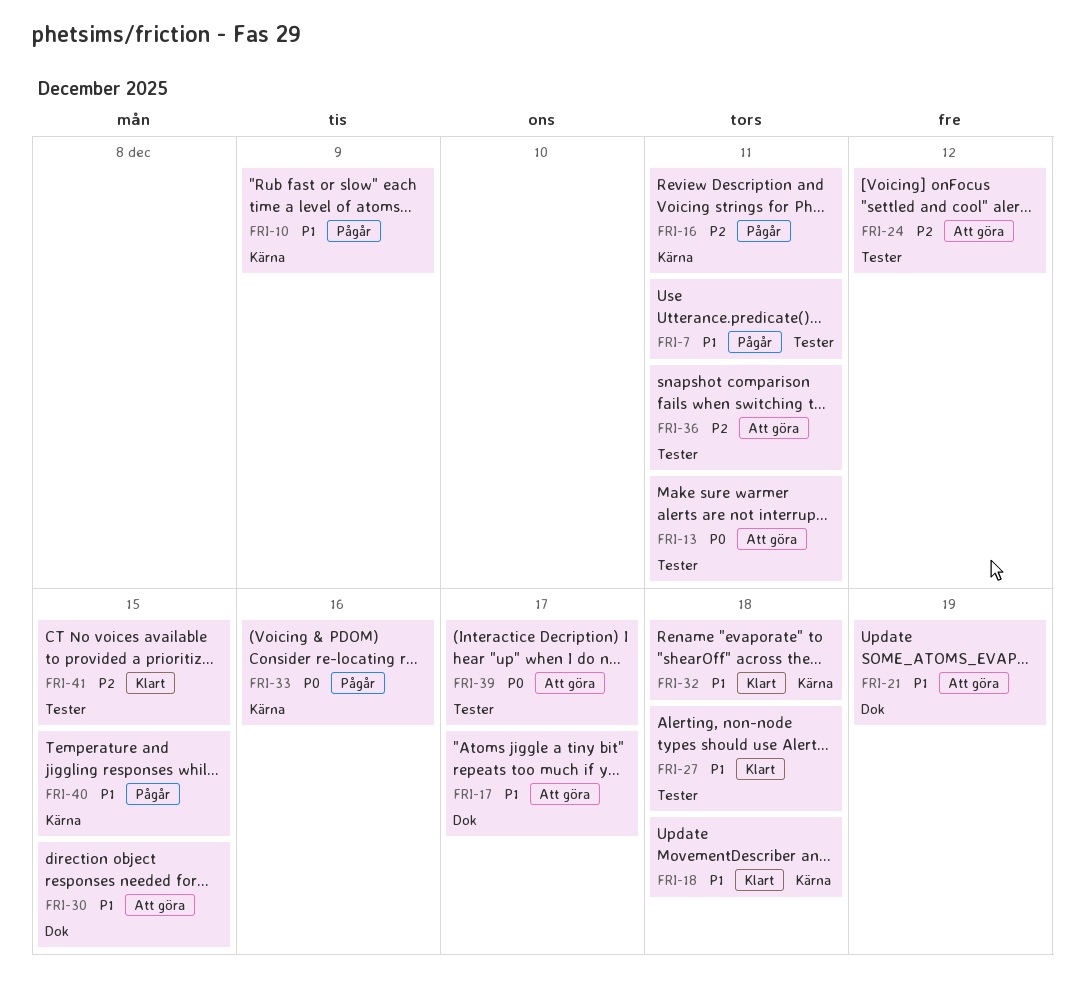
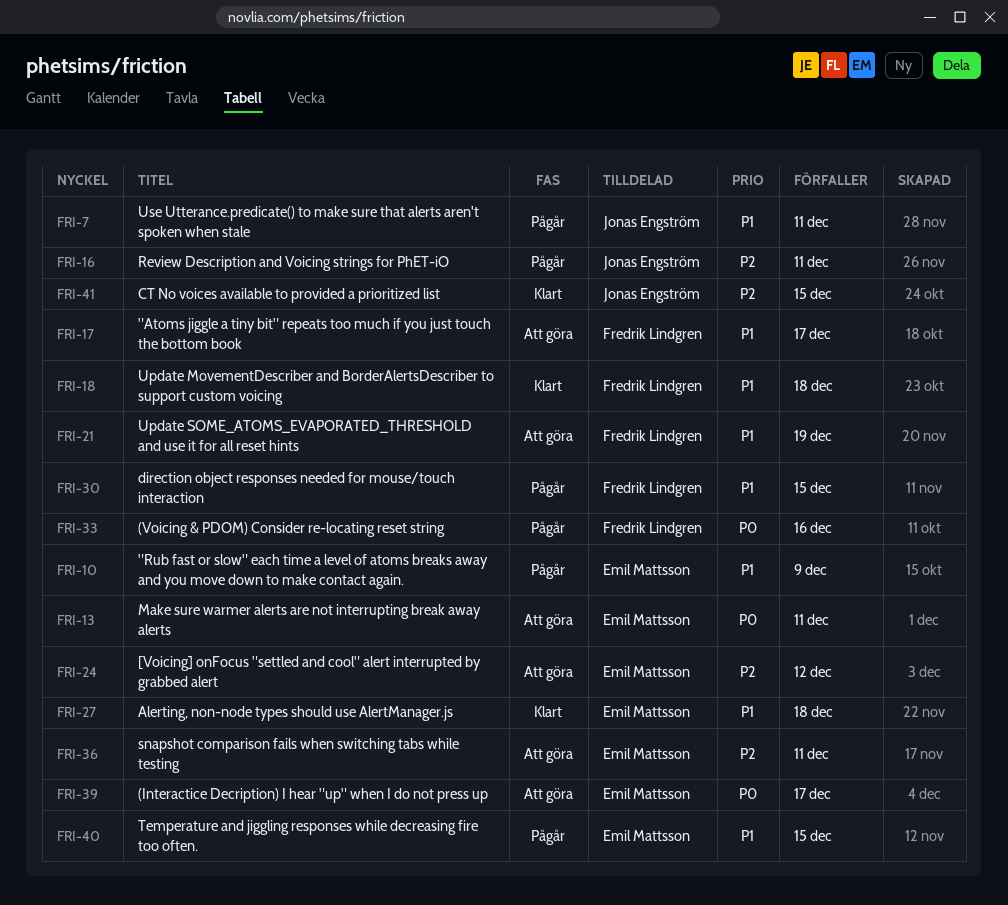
FRI-30, status: Att göra -> Pågår
FRI-32: present -> none

